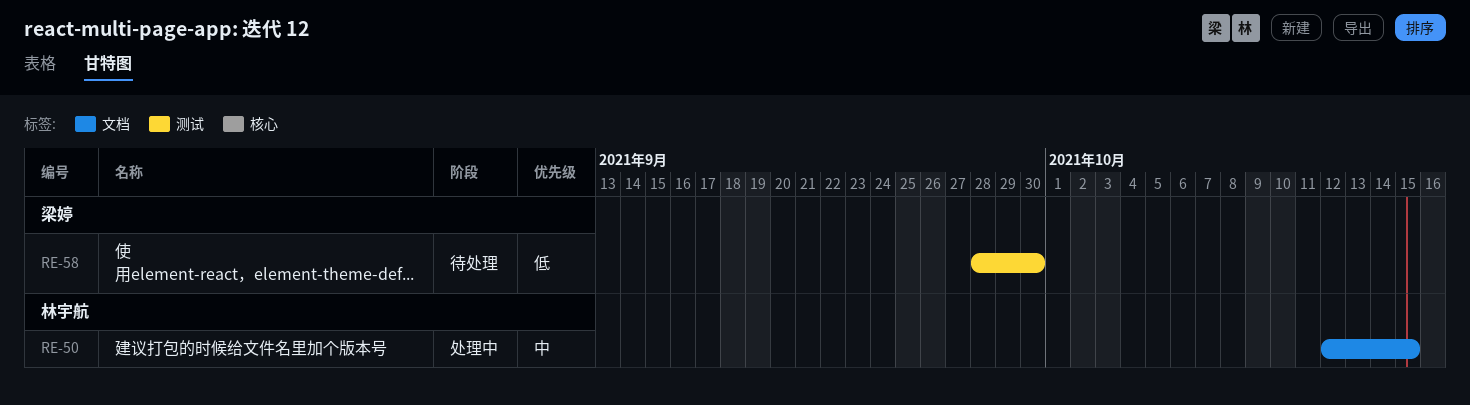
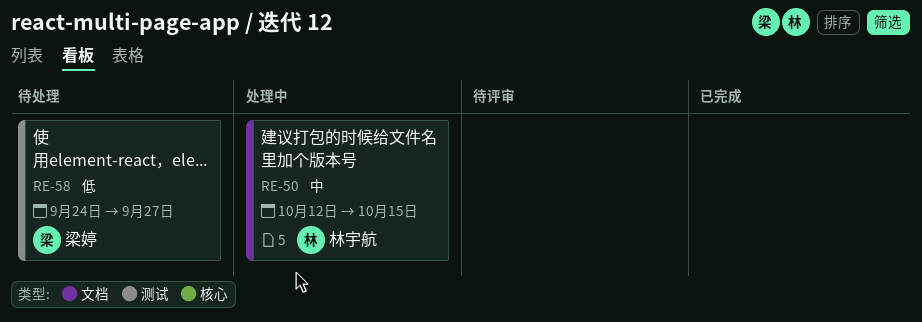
RE-58, start: Sep 28 -> Sep 24
RE-58, due: Sep 30 -> Sep 27

